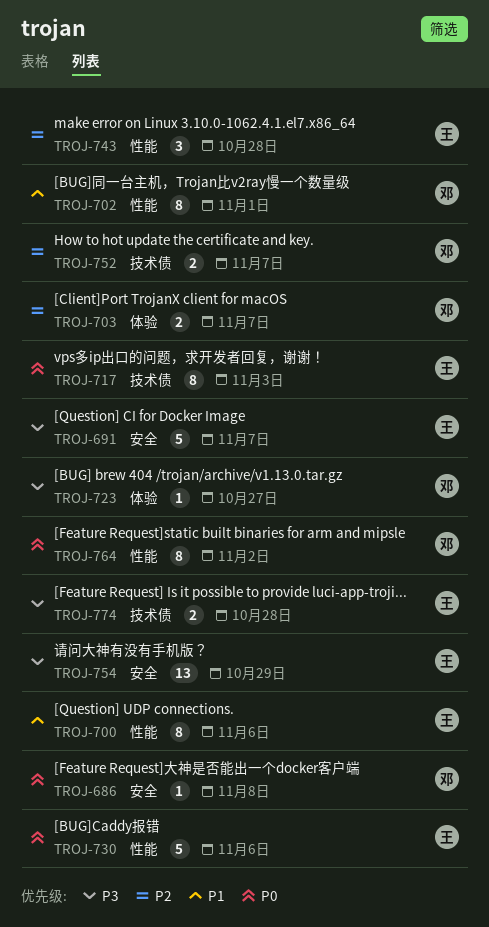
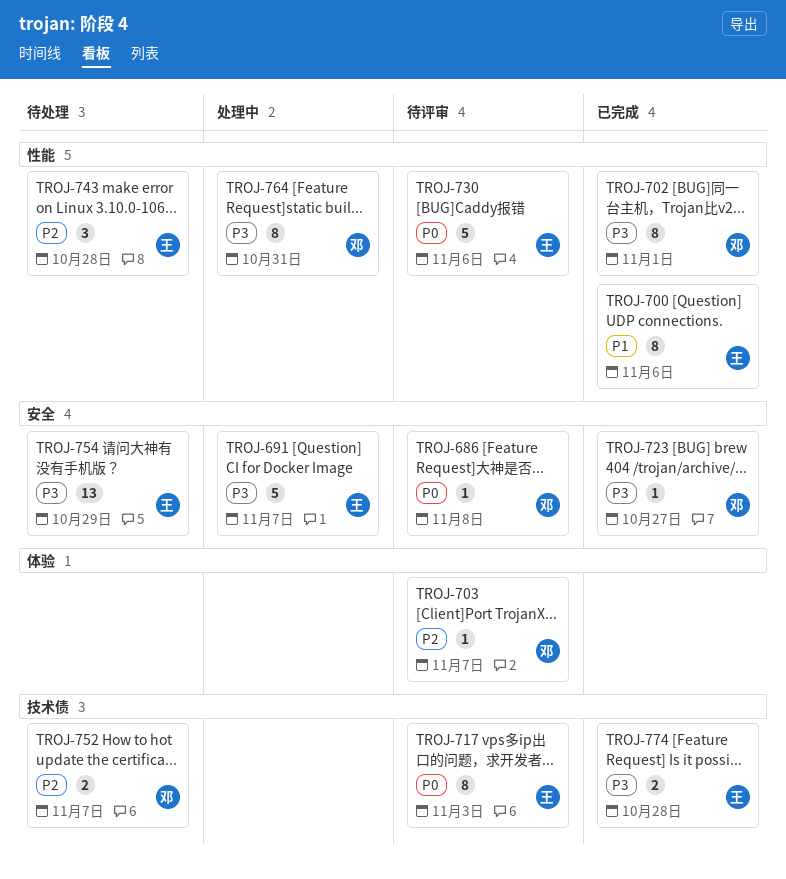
TROJ-702, priority: P1 -> P3
TROJ-703, estimate: 2 -> 1
TROJ-723, label: 体验 -> 安全
TROJ-764, priority: P0 -> P3
TROJ-764, due: Nov 2 -> Oct 31

